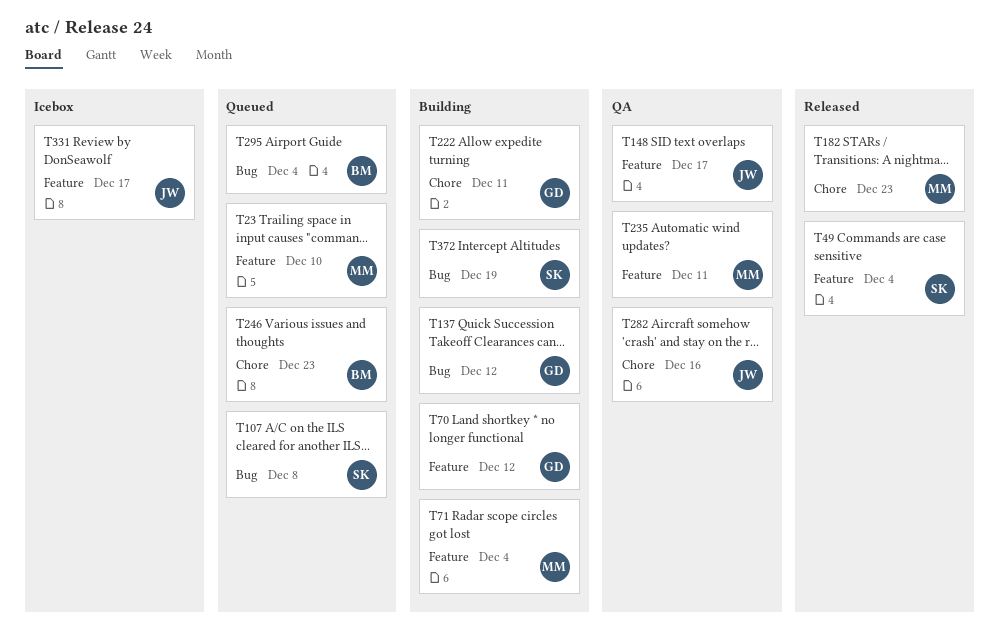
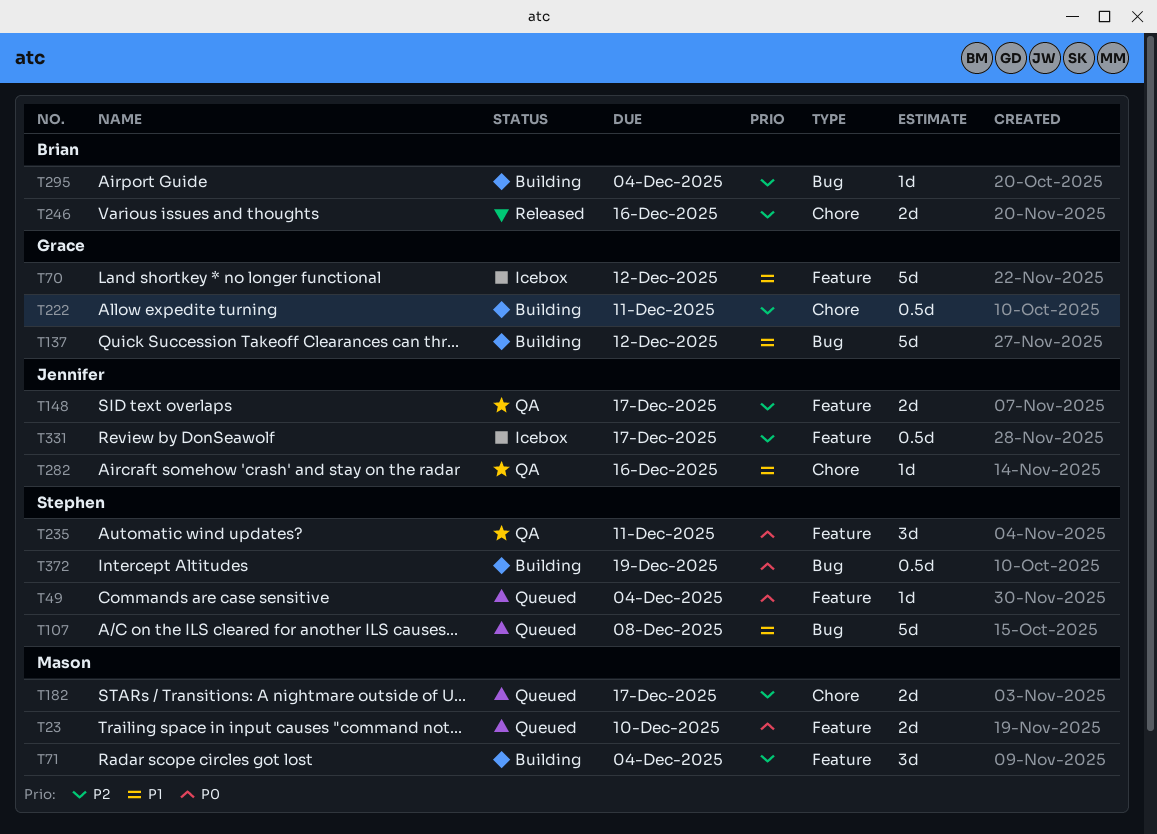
T49, status: Released -> Queued
T70, status: Building -> Icebox
T182, status: Released -> Queued
T182, due: Dec 23 -> Dec 17
T235, owner: Mason -> Stephen
T246, status: Queued -> Released
T246, due: Dec 23 -> Dec 16
T295, status: Queued -> Building

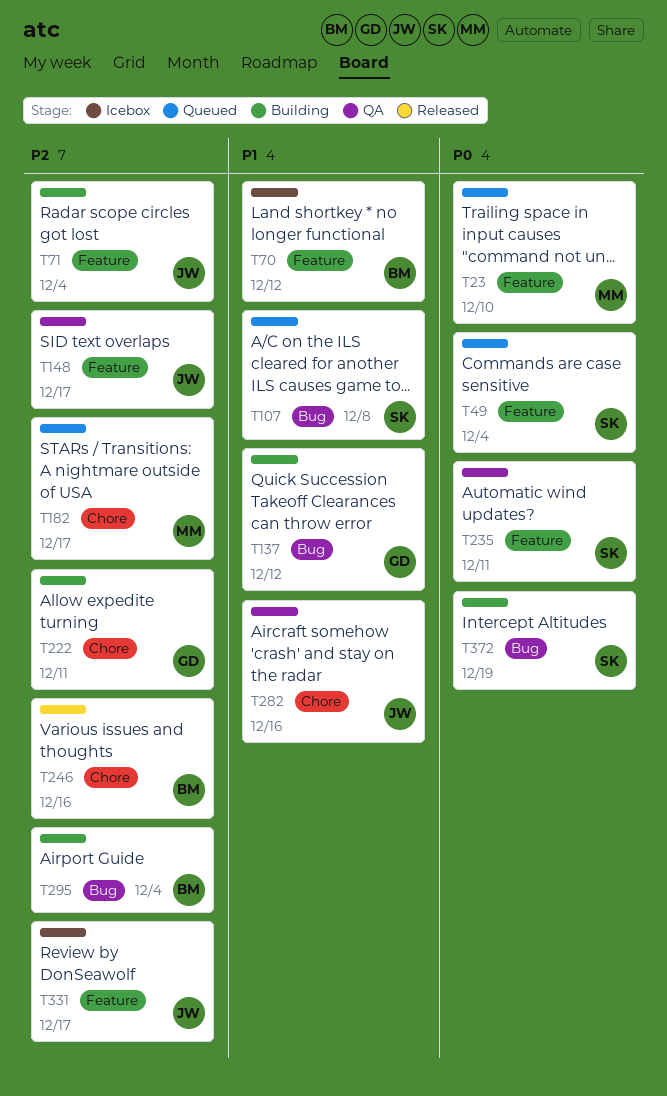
T70, owner: Grace -> Brian
T71, owner: Mason -> Jennifer

